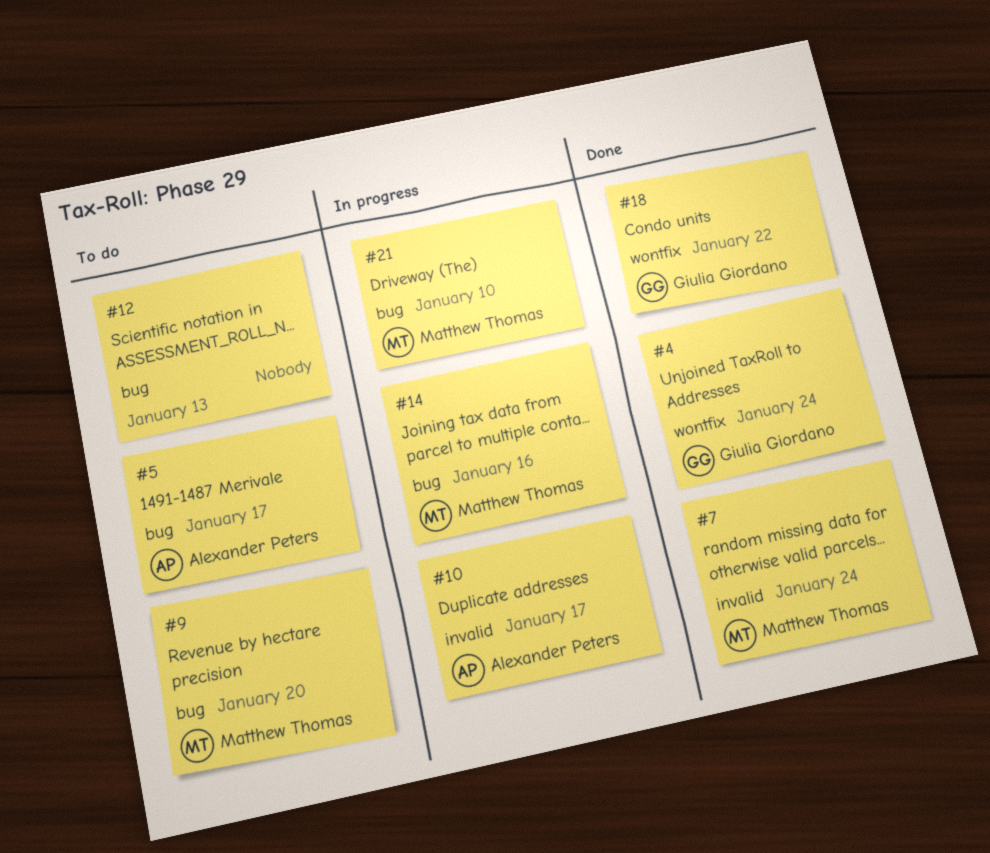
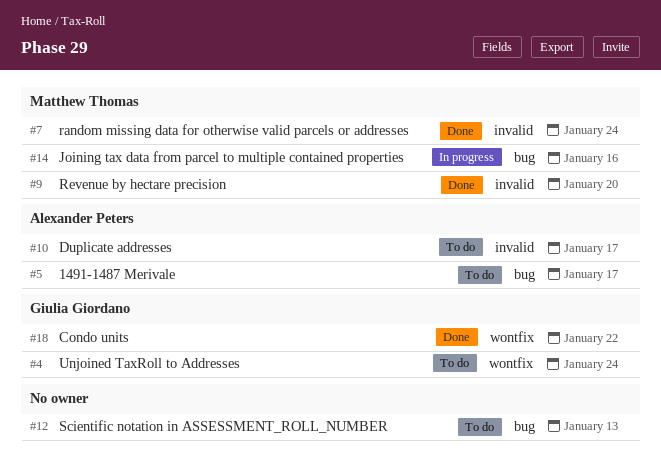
#4, status: Done -> To do
#9, status: To do -> Done
#9, label: bug -> invalid
#10, status: In progress -> To do
#21: present -> none

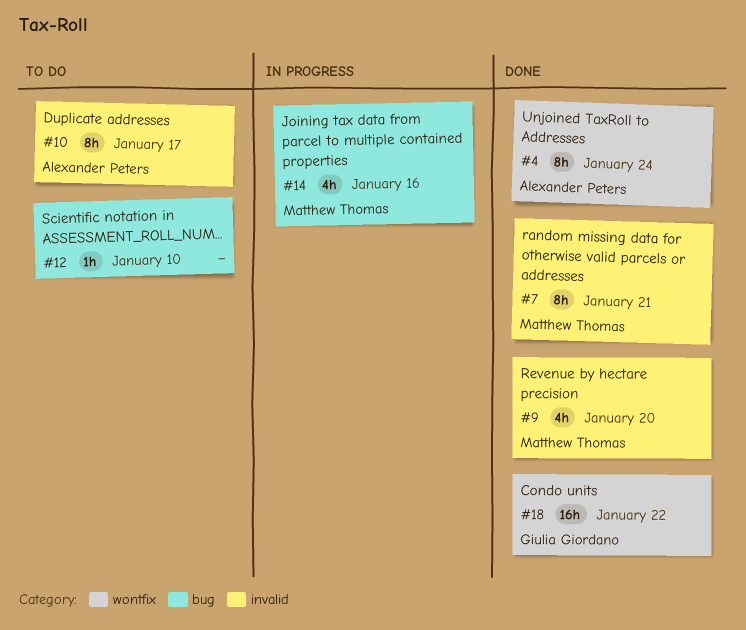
#4, status: To do -> Done
#4, owner: Giulia Giordano -> Alexander Peters
#5: present -> none
#7, due: Jan 24 -> Jan 21
#12, due: Jan 13 -> Jan 10

